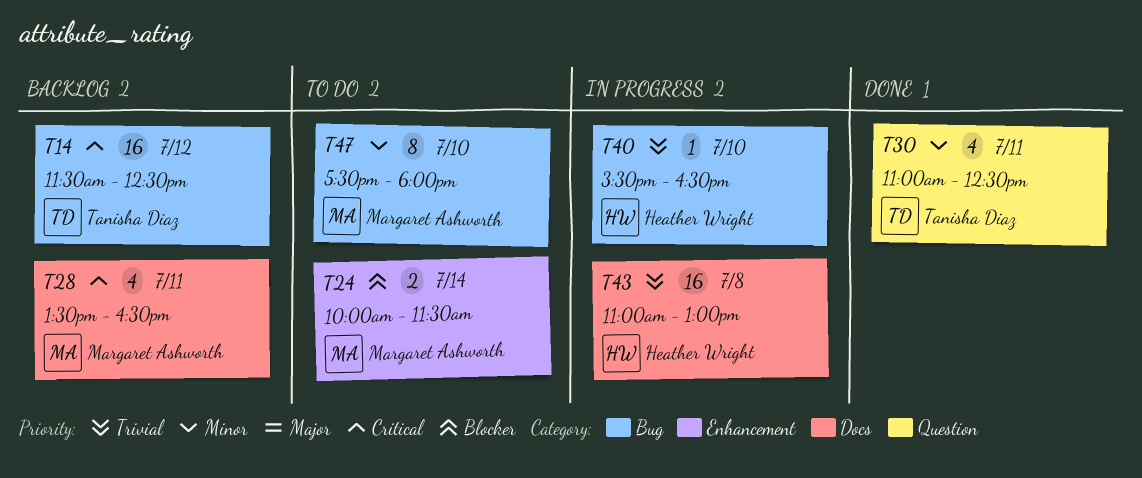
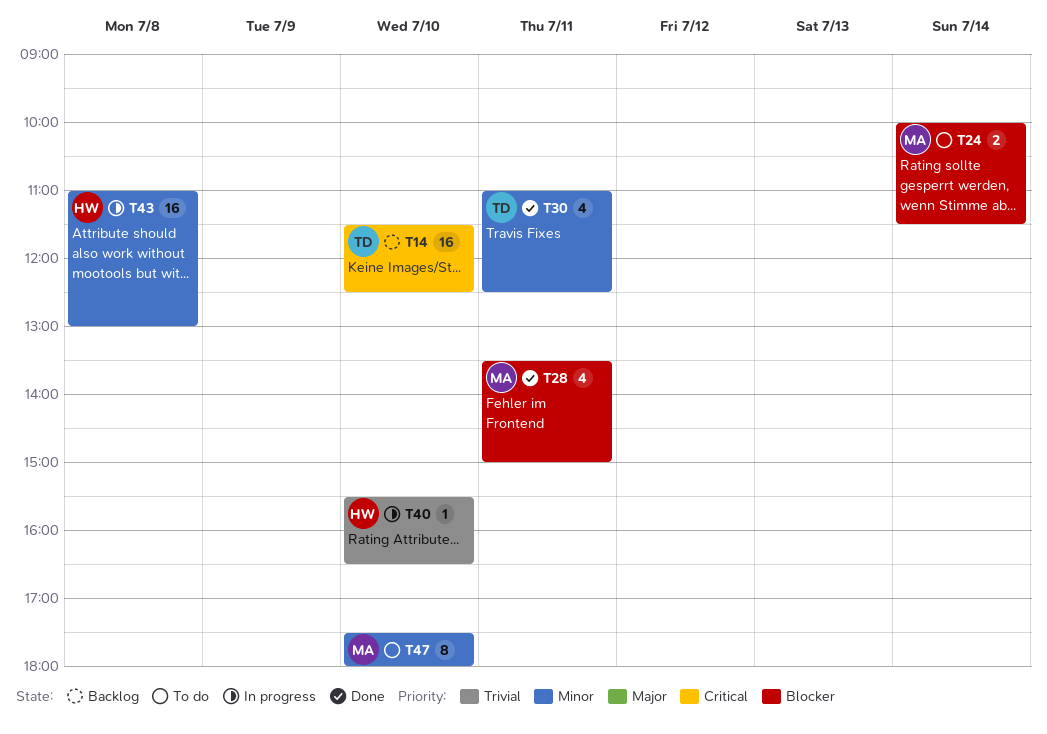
T14, day: Jul 12 -> Jul 10
T28, status: Backlog -> Done
T28, priority: Critical -> Blocker
T28, ends: 16:30 -> 15:00
T43, priority: Trivial -> Minor

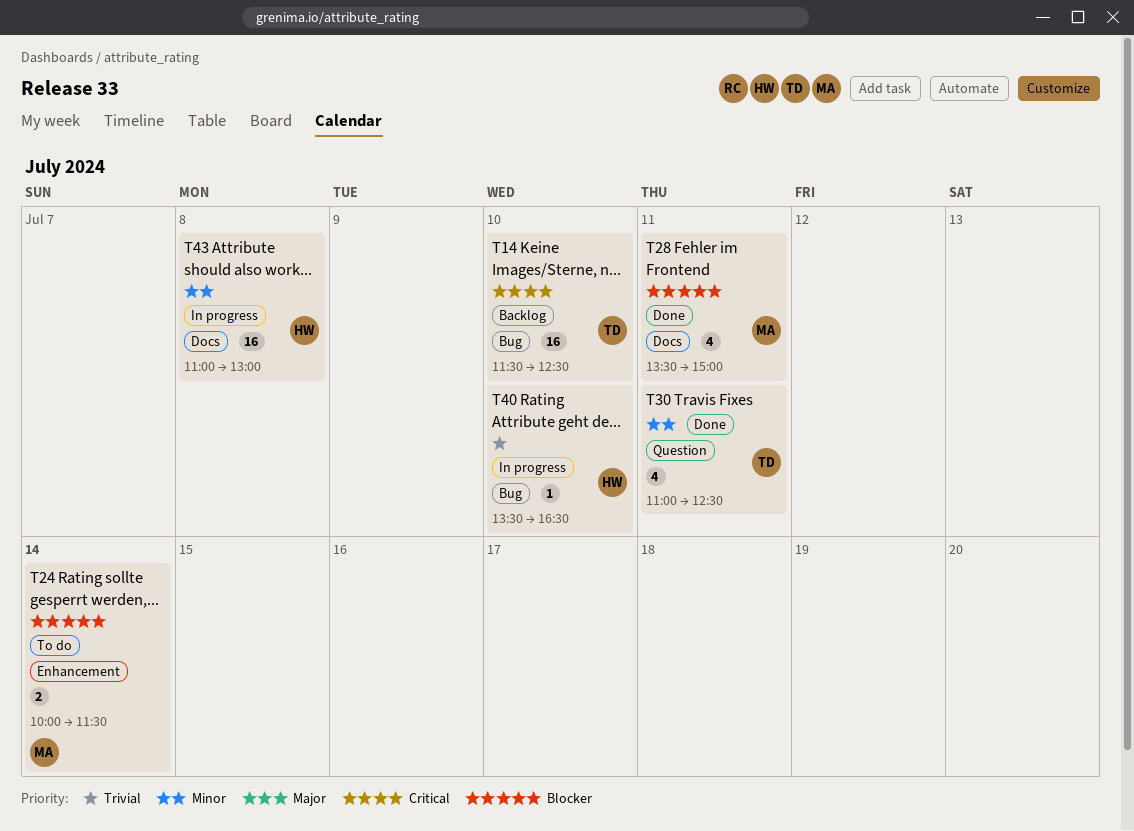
T40, begins: 15:30 -> 13:30
T47: present -> none

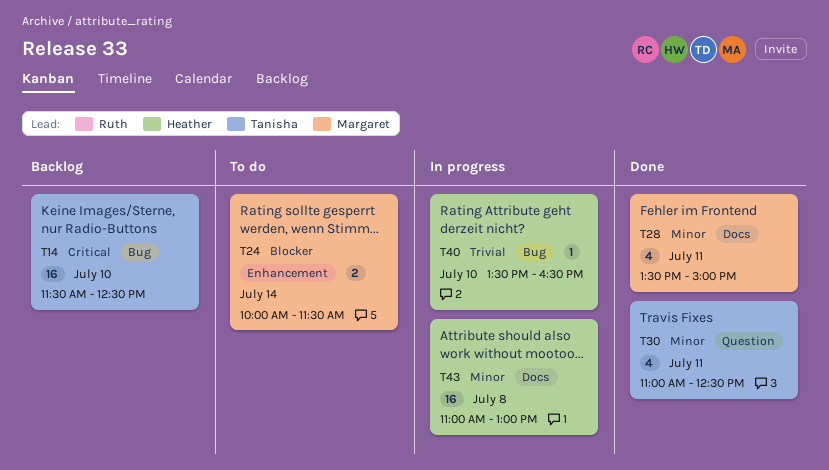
T28, priority: Blocker -> Minor

